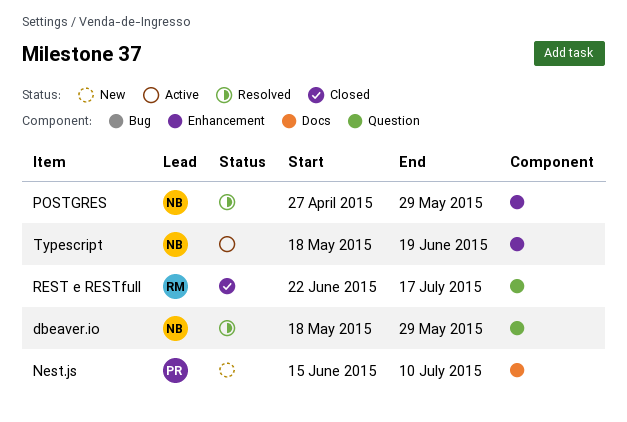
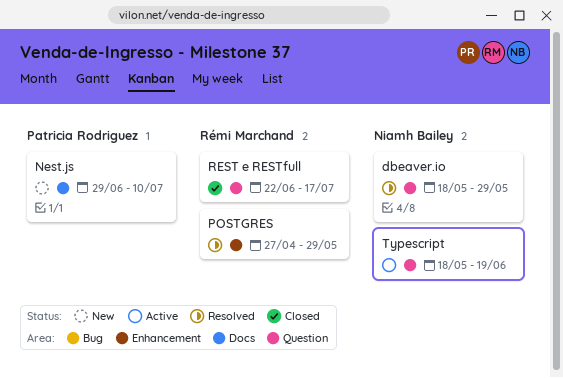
Nest.js, start: Jun 15 -> Jun 29
POSTGRES, owner: Niamh Bailey -> Rémi Marchand
Typescript, label: Enhancement -> Question

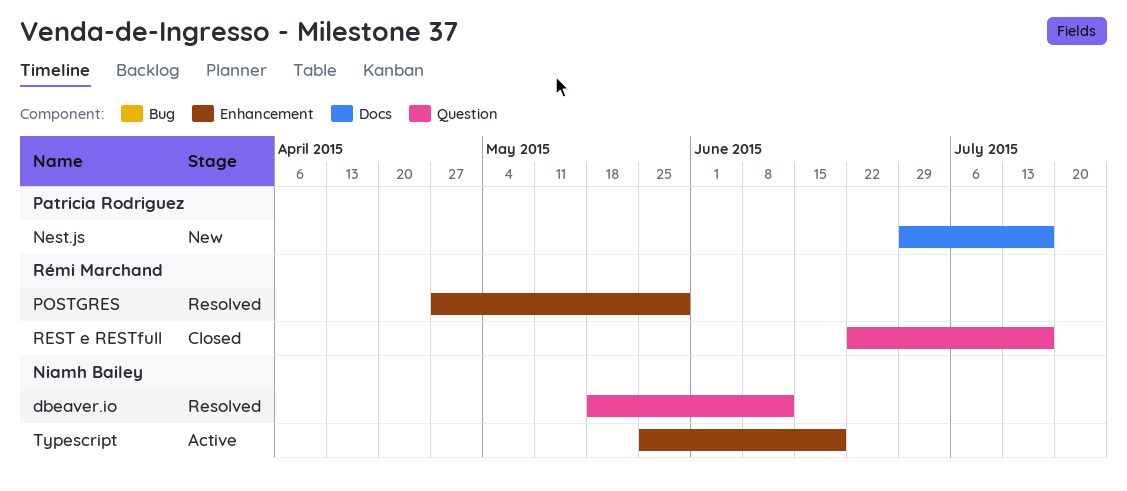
dbeaver.io, due: May 29 -> Jun 12
Nest.js, due: Jul 10 -> Jul 17
Typescript, label: Question -> Enhancement
Typescript, start: May 18 -> May 25

